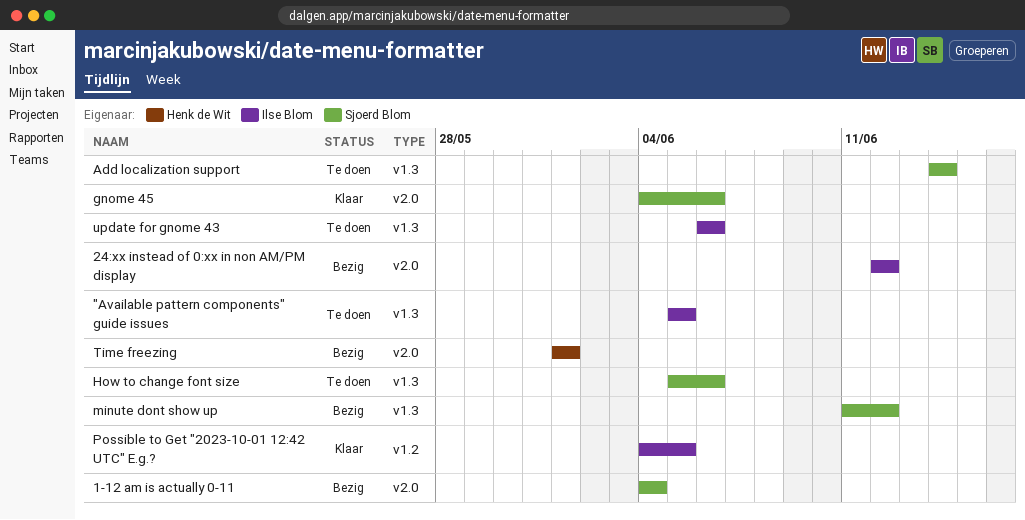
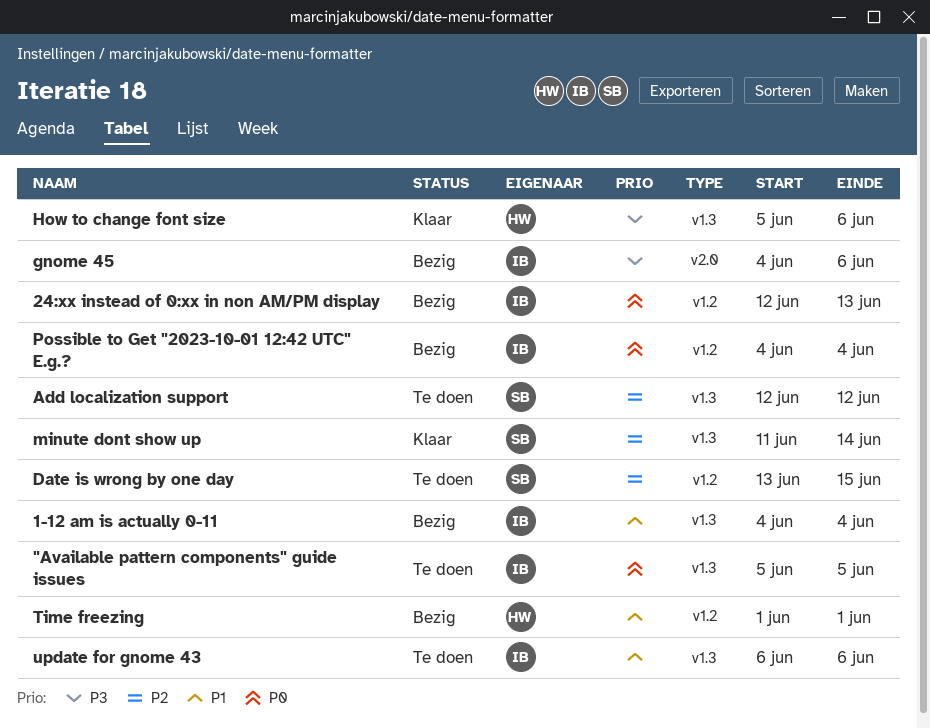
1-12 am is actually 0-11, owner: Sjoerd Blom -> Ilse Blom
1-12 am is actually 0-11, label: v2.0 -> v1.3
24:xx instead of 0:xx in non AM/PM display, label: v2.0 -> v1.2
24:xx instead of 0:xx in non AM/PM display, due: Jun 12 -> Jun 13
Add localization support, start: Jun 14 -> Jun 12
Add localization support, due: Jun 14 -> Jun 12
Date is wrong by one day: none -> present
gnome 45, status: Klaar -> Bezig
gnome 45, owner: Sjoerd Blom -> Ilse Blom
How to change font size, status: Te doen -> Klaar
How to change font size, owner: Sjoerd Blom -> Henk de Wit
minute dont show up, status: Bezig -> Klaar
minute dont show up, due: Jun 12 -> Jun 14
Possible to Get "2023-10-01 12:42 UTC" E.g.?, status: Klaar -> Bezig
Possible to Get "2023-10-01 12:42 UTC" E.g.?, due: Jun 5 -> Jun 4
Time freezing, label: v2.0 -> v1.2

